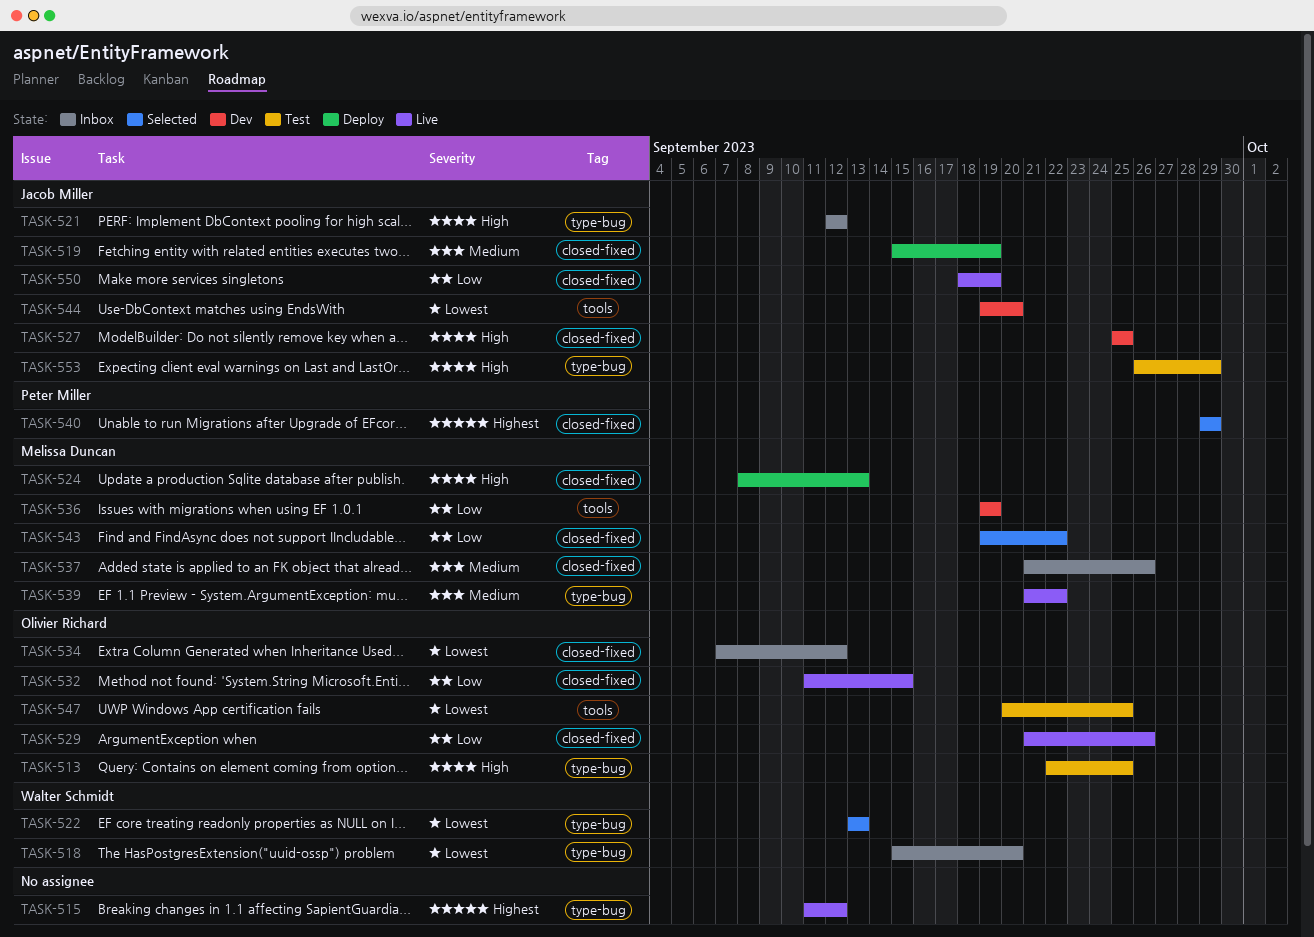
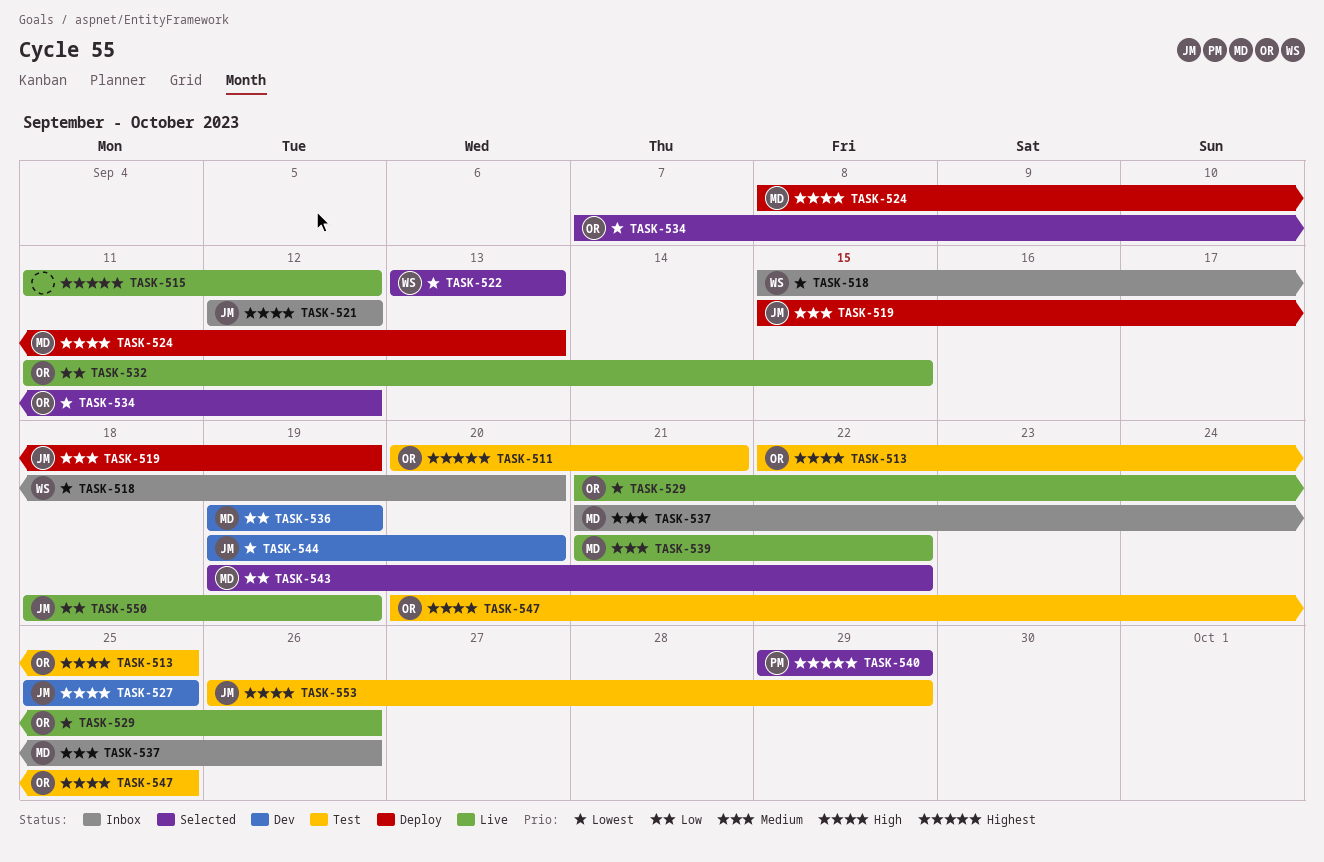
TASK-511: none -> present
TASK-529, priority: Low -> Lowest
TASK-534, status: Inbox -> Selected
TASK-547, priority: Lowest -> High

